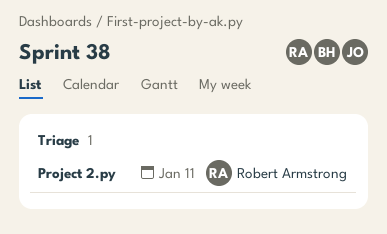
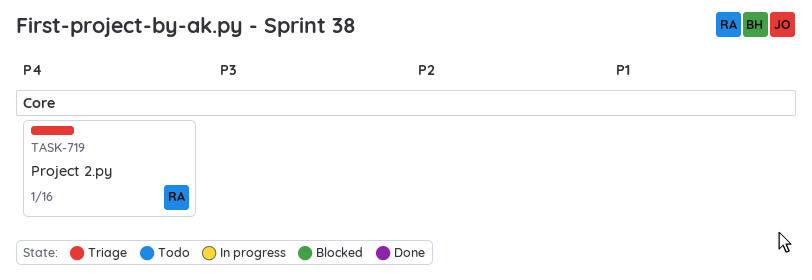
Project 2.py, due: Jan 11 -> Jan 16

